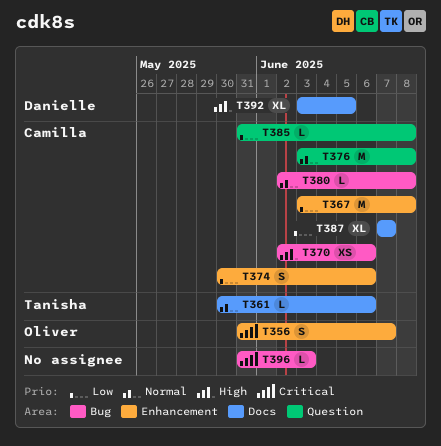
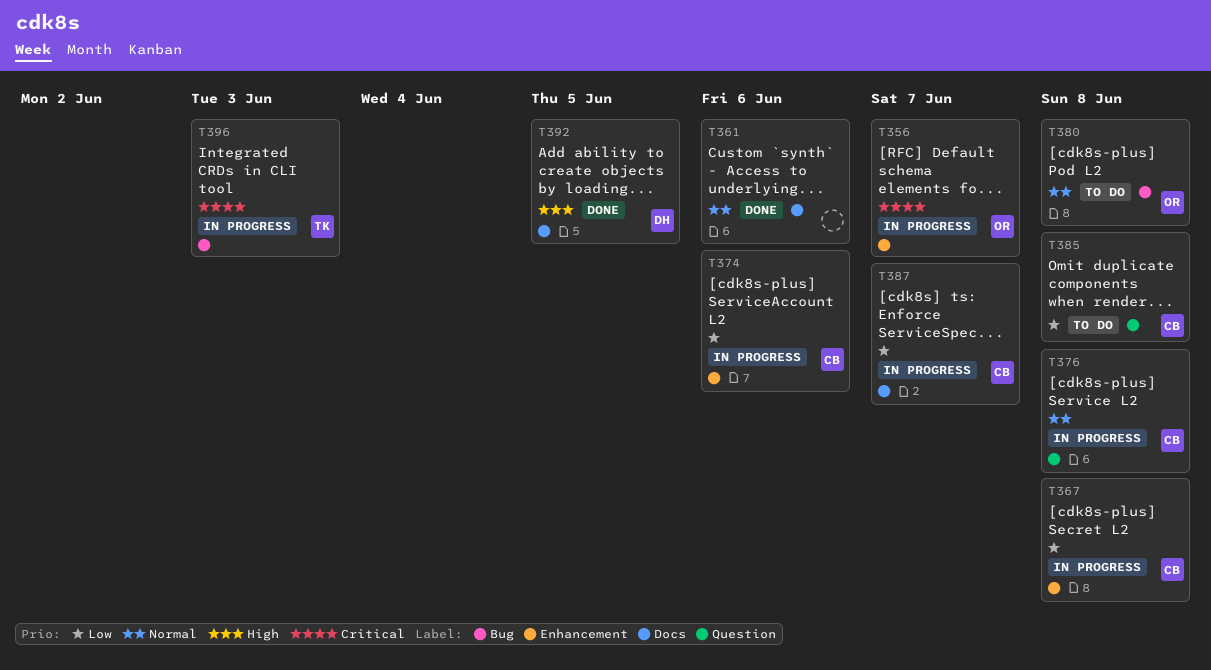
T361, owner: Tanisha -> none
T370: present -> none
T380, owner: Camilla -> Oliver
T396, owner: none -> Tanisha

